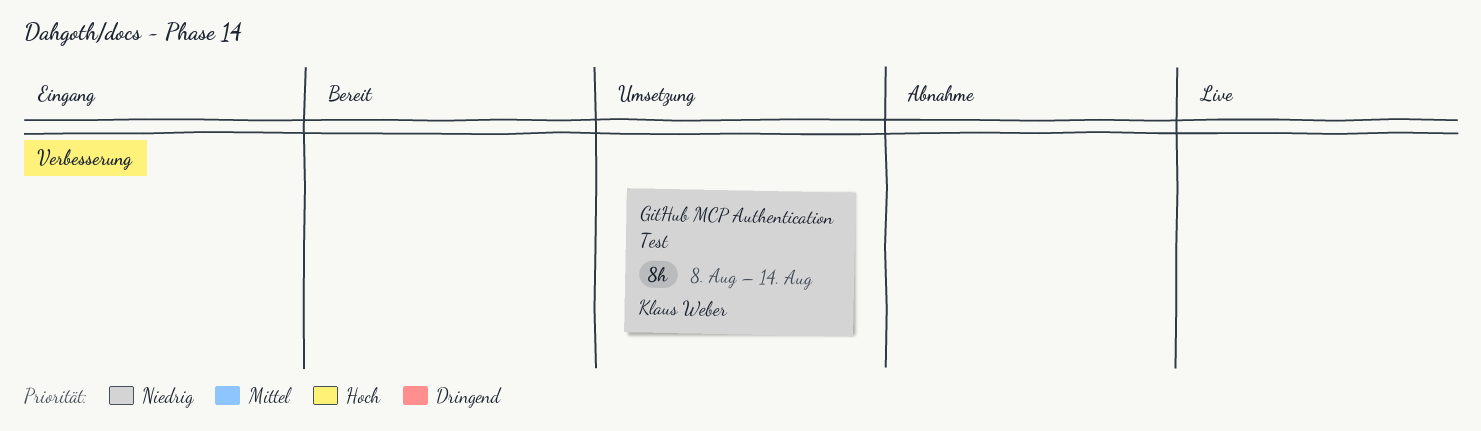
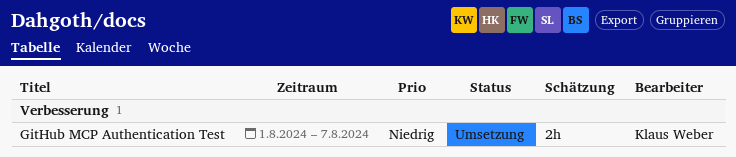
GitHub MCP Authentication Test, estimate: 8h -> 2h
GitHub MCP Authentication Test, start: Aug 8 -> Aug 1
GitHub MCP Authentication Test, due: Aug 14 -> Aug 7

